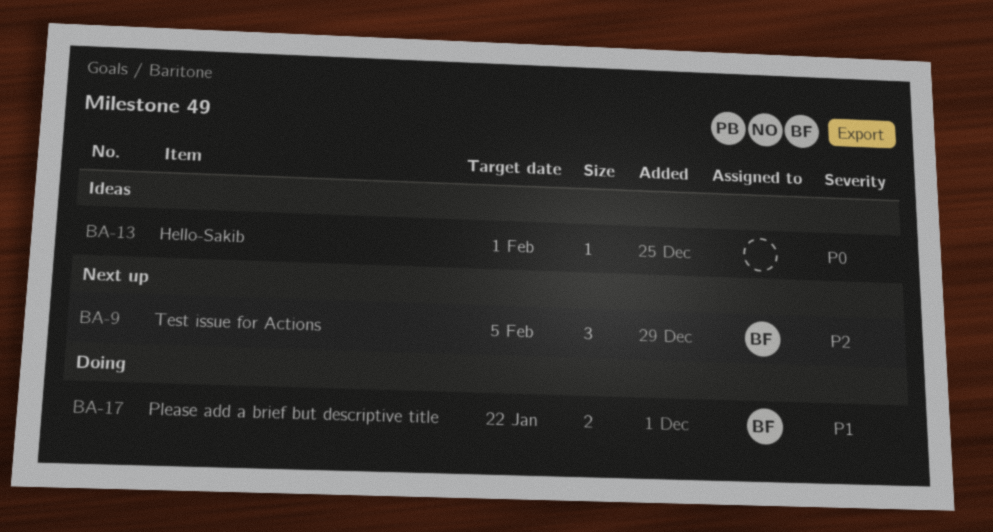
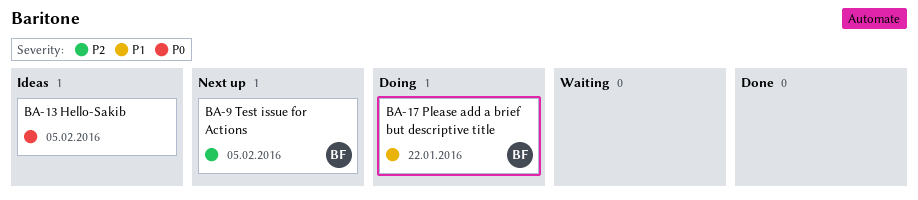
BA-13, due: Feb 1 -> Feb 5

